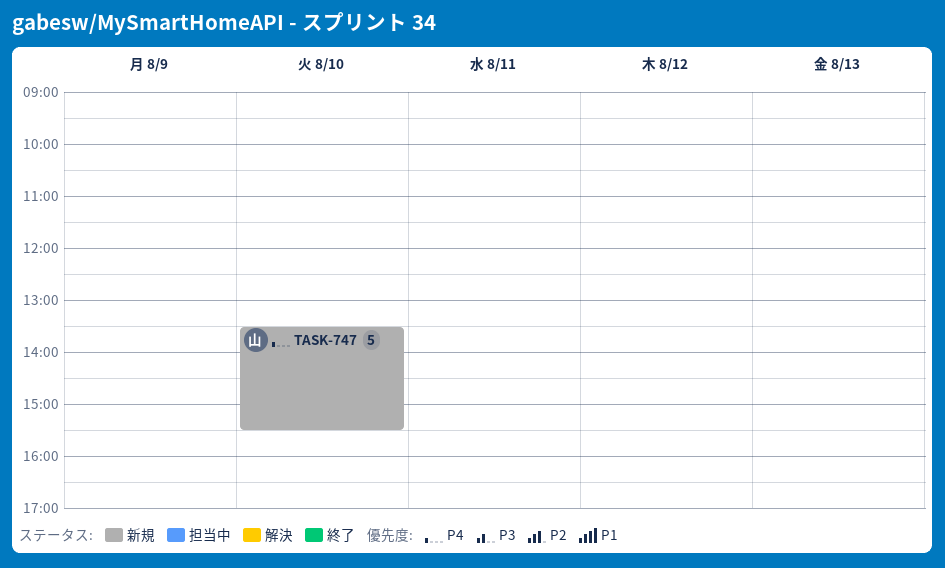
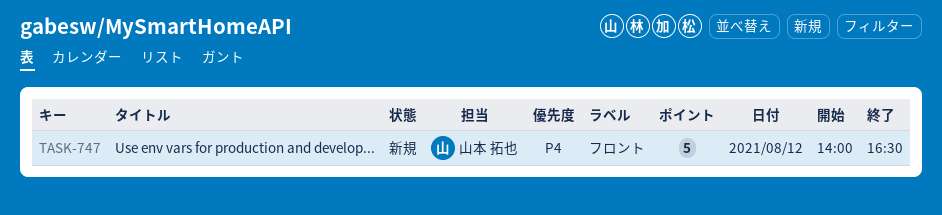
TASK-747, day: Aug 10 -> Aug 12
TASK-747, begins: 13:30 -> 14:00
TASK-747, ends: 15:30 -> 16:30

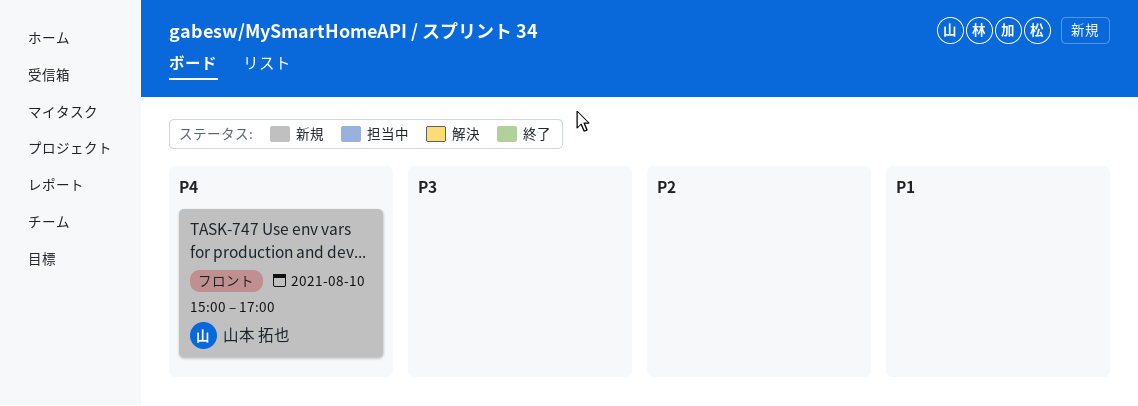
TASK-747, day: Aug 12 -> Aug 10
TASK-747, begins: 14:00 -> 15:00
TASK-747, ends: 16:30 -> 17:00

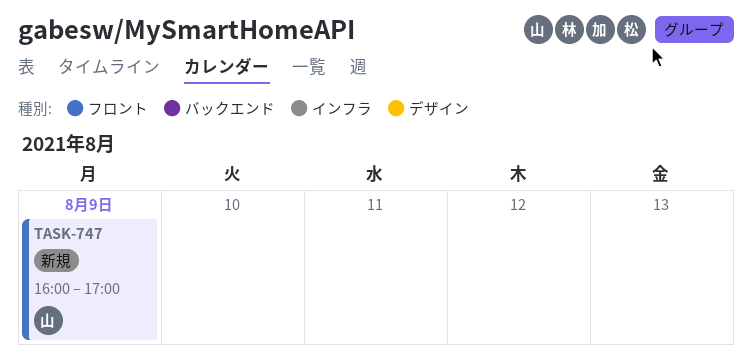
TASK-747, day: Aug 10 -> Aug 9
TASK-747, begins: 15:00 -> 16:00

